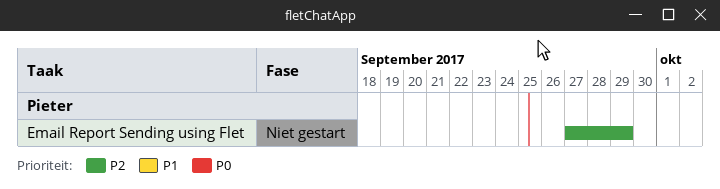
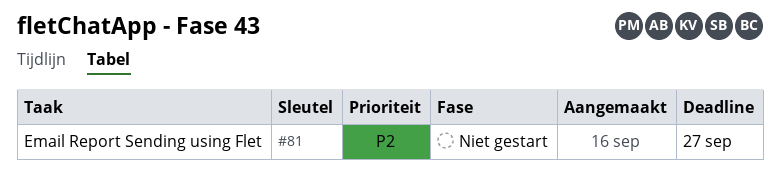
Email Report Sending using Flet, due: Sep 29 -> Sep 27

